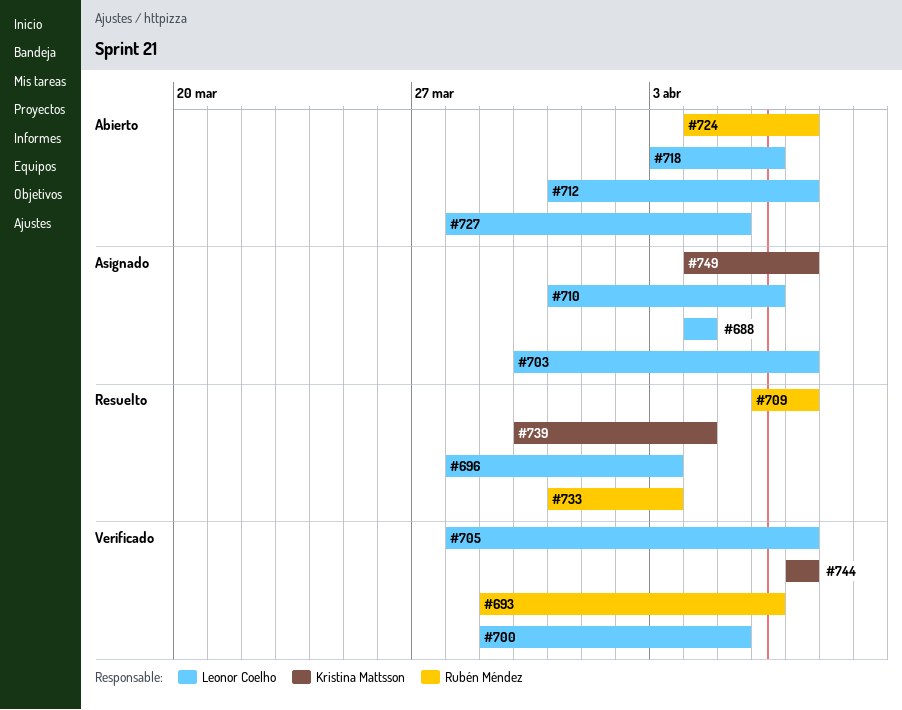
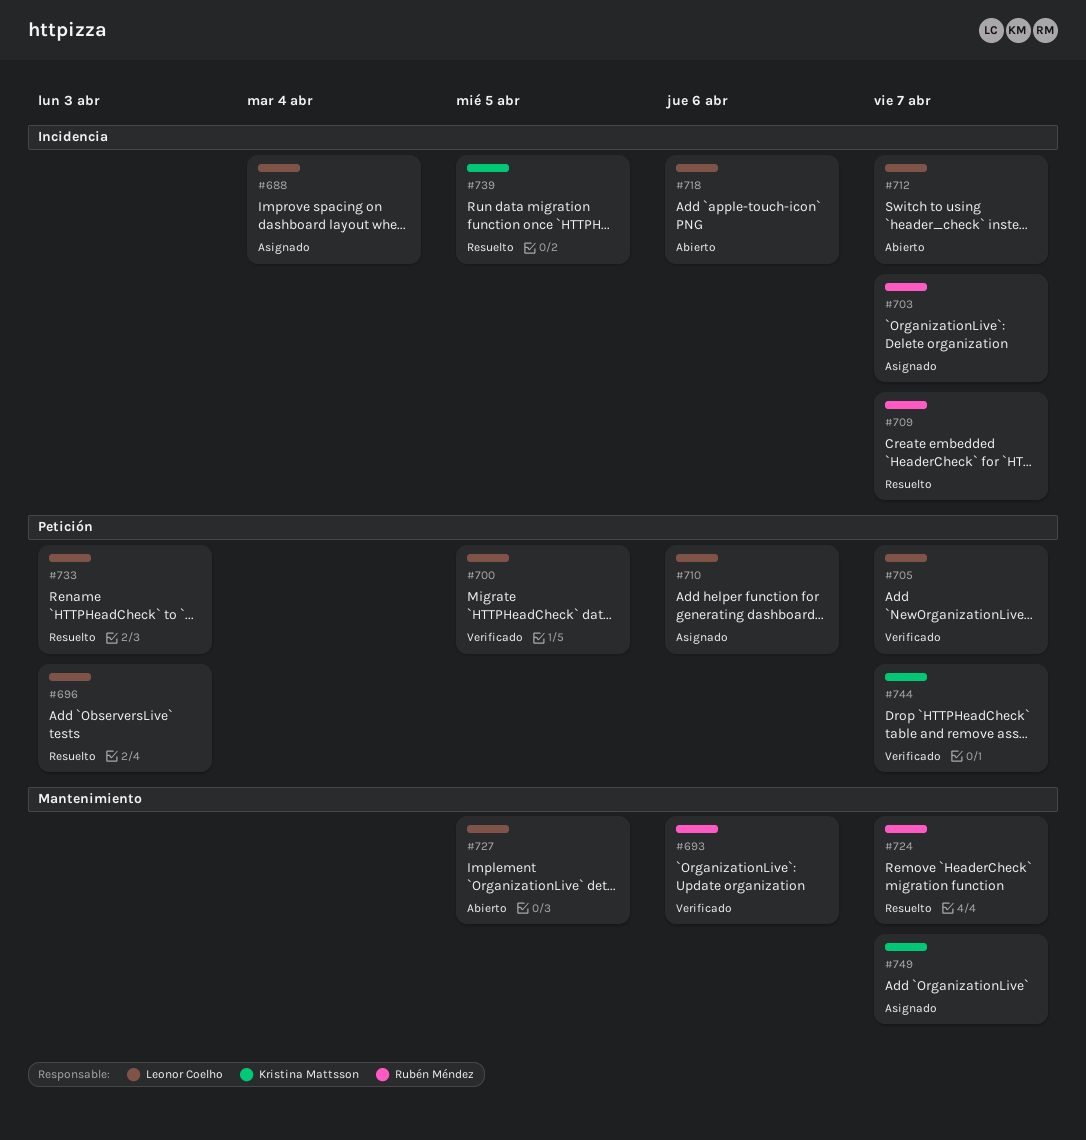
#703, owner: Leonor Coelho -> Rubén Méndez
#724, status: Abierto -> Resuelto
#733, owner: Rubén Méndez -> Leonor Coelho
#739, due: Apr 4 -> Apr 5

